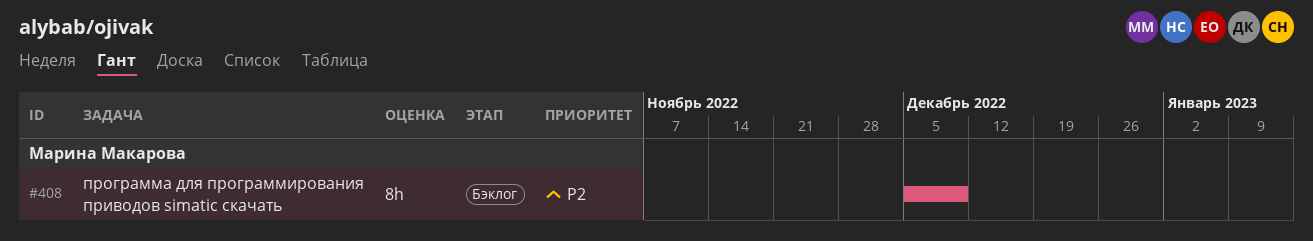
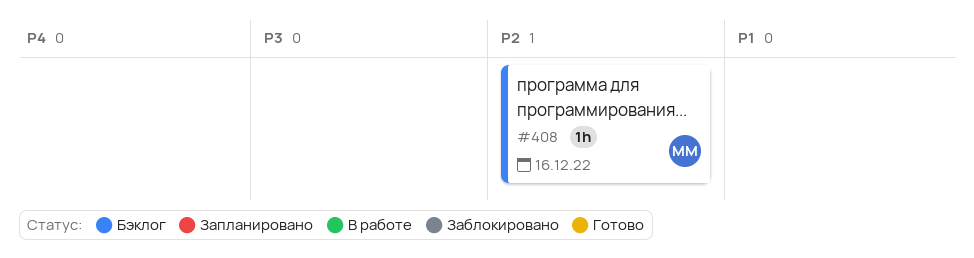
#408, estimate: 8h -> 1h
#408, due: Dec 9 -> Dec 16

